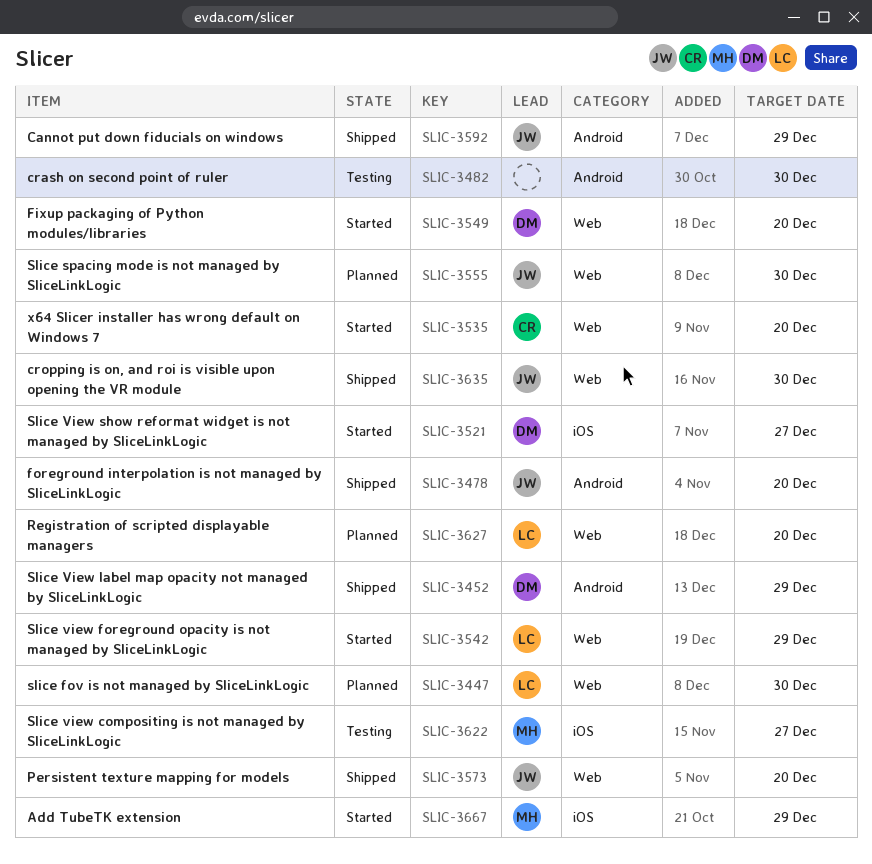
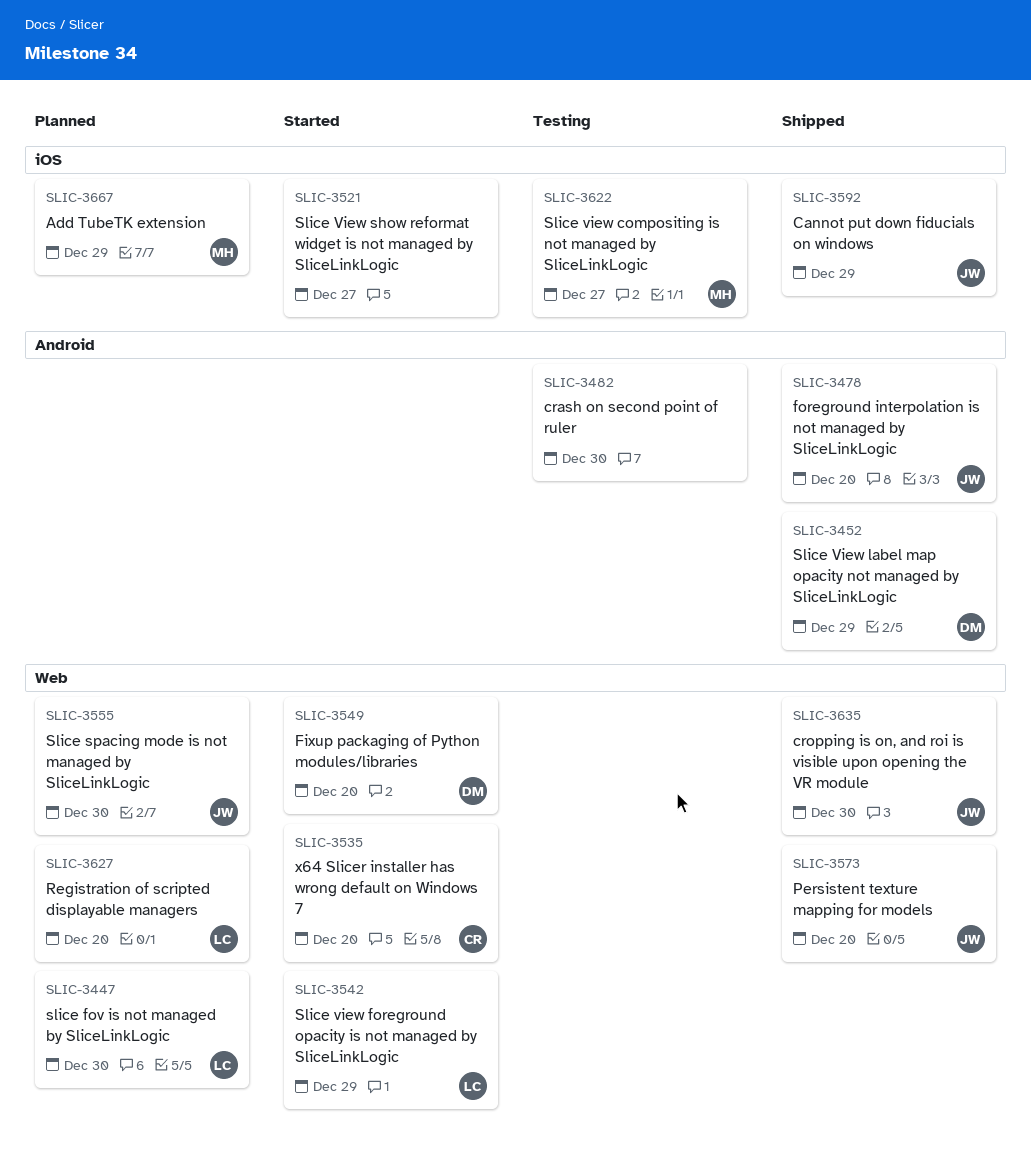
SLIC-3521, owner: DM -> none
SLIC-3592, label: Android -> iOS
SLIC-3667, status: Started -> Planned

